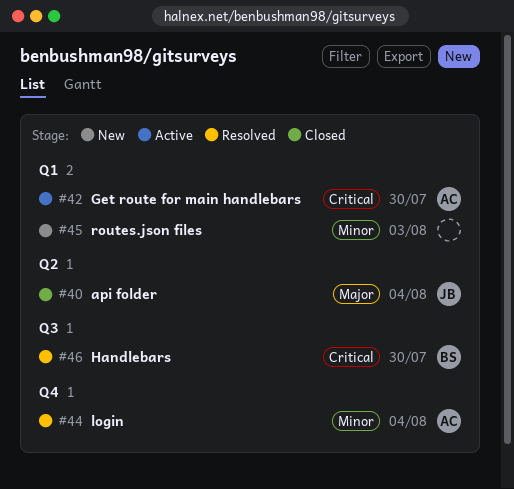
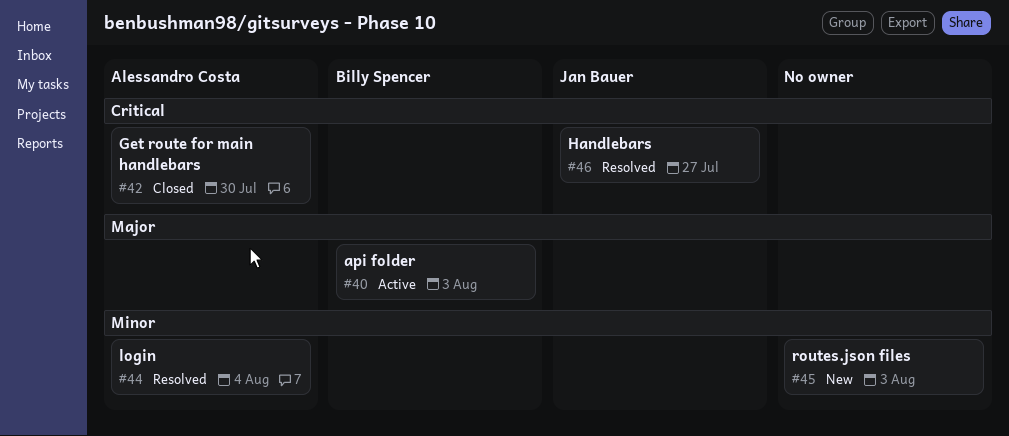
#40, status: Closed -> Active
#40, owner: Jan Bauer -> Billy Spencer
#40, due: Aug 4 -> Aug 3
#42, status: Active -> Closed
#46, owner: Billy Spencer -> Jan Bauer
#46, due: Jul 30 -> Jul 27

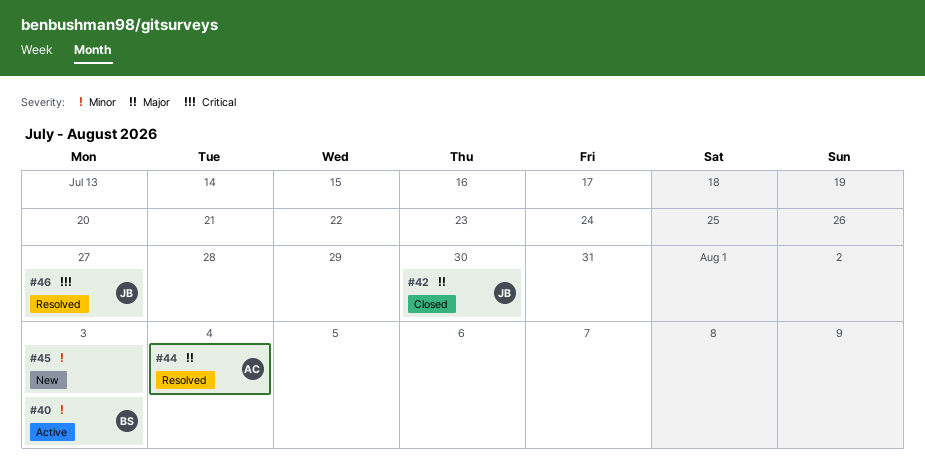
#40, priority: Major -> Minor
#42, owner: Alessandro Costa -> Jan Bauer
#42, priority: Critical -> Major
#44, priority: Minor -> Major

